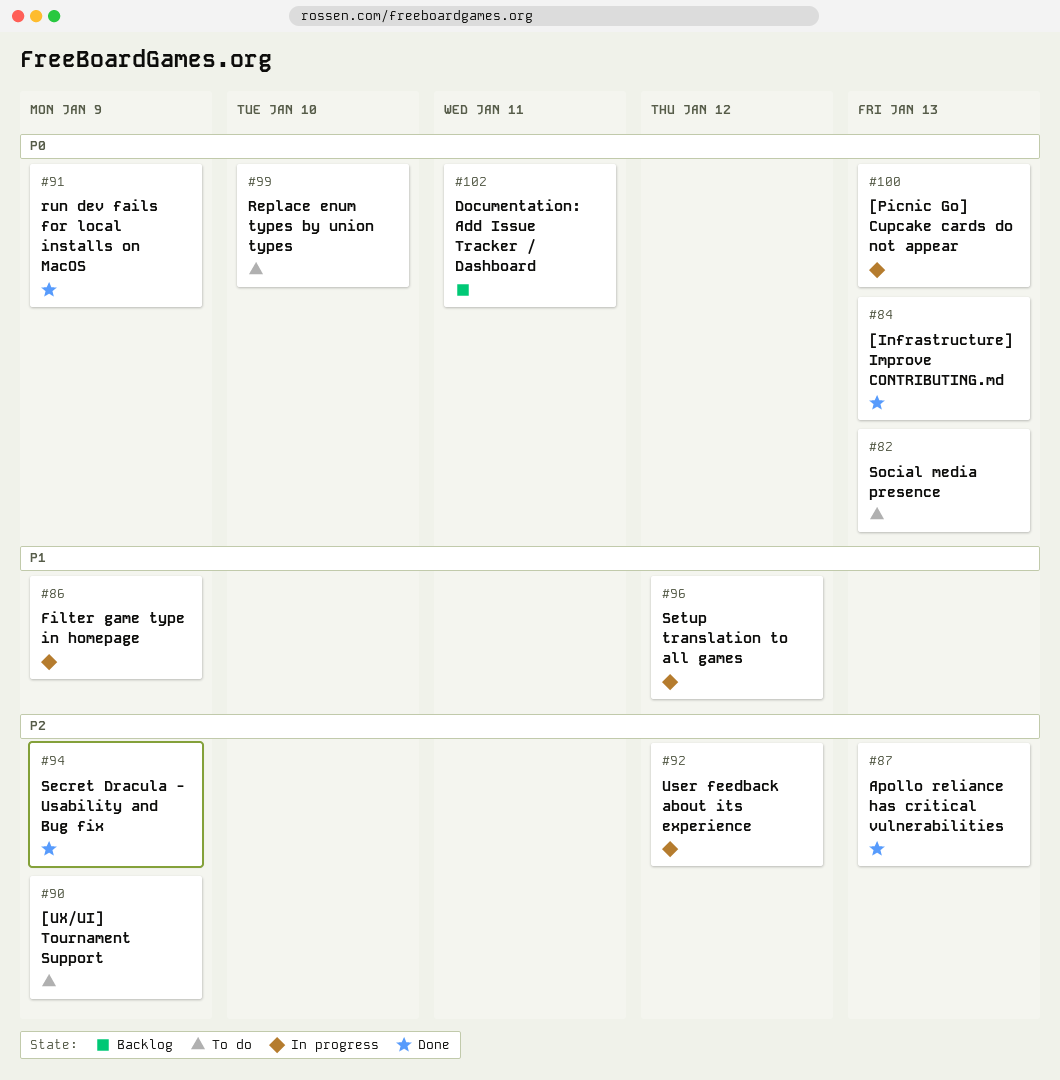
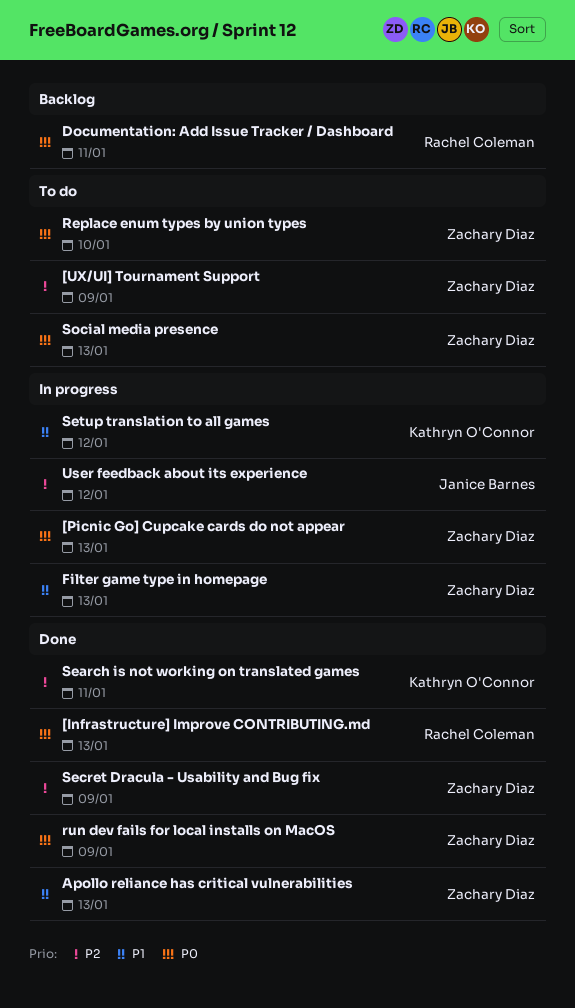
Apollo reliance has critical vulnerabilities, priority: P2 -> P1
Filter game type in homepage, due: Jan 9 -> Jan 13
Search is not working on translated games: none -> present

